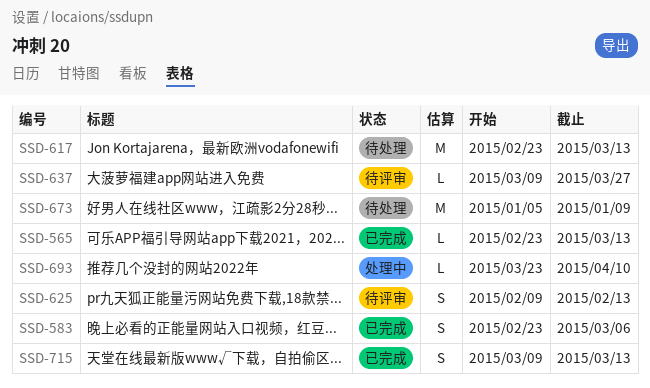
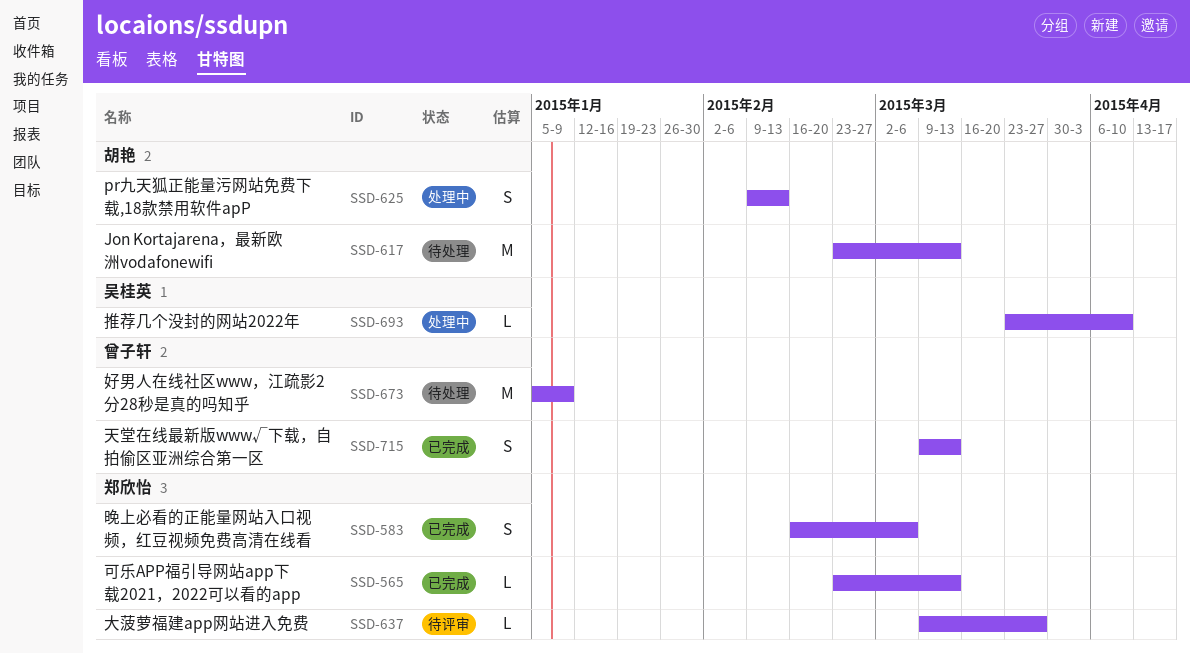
SSD-583, start: Feb 23 -> Feb 16
SSD-625, status: 待评审 -> 处理中

